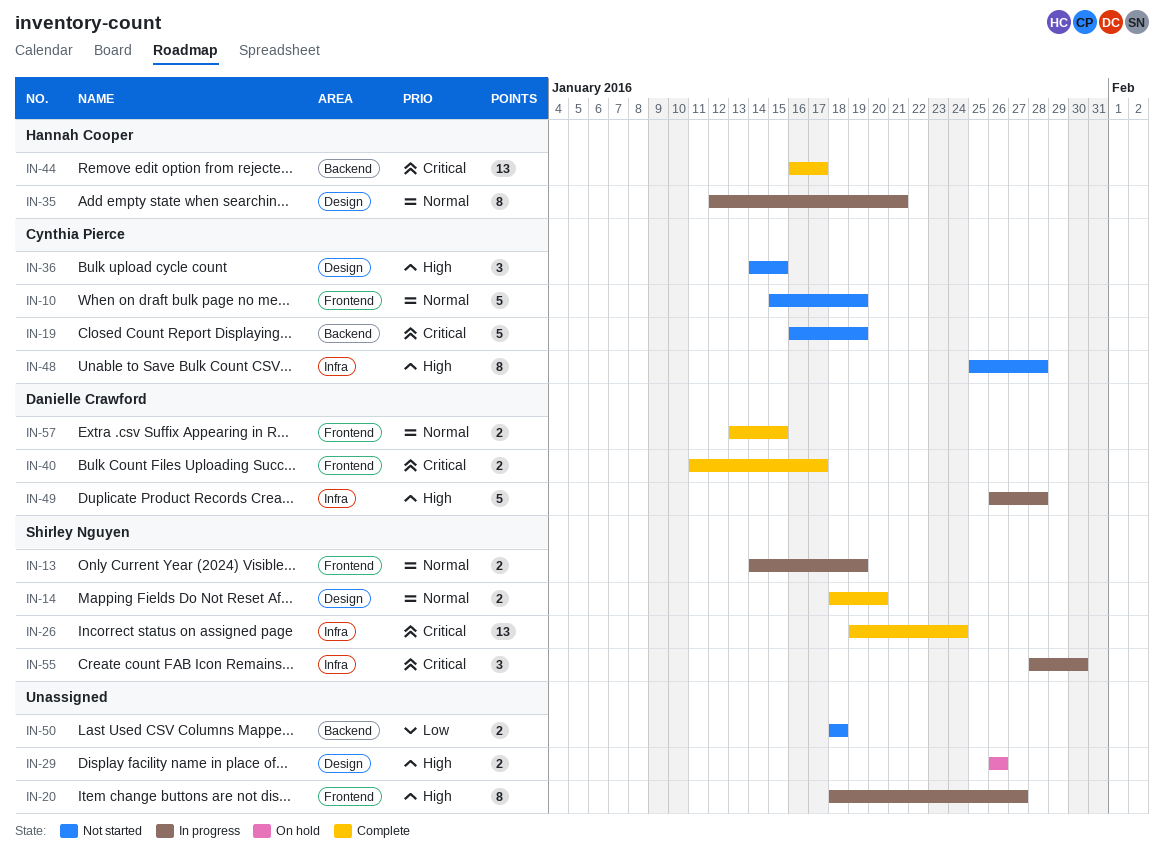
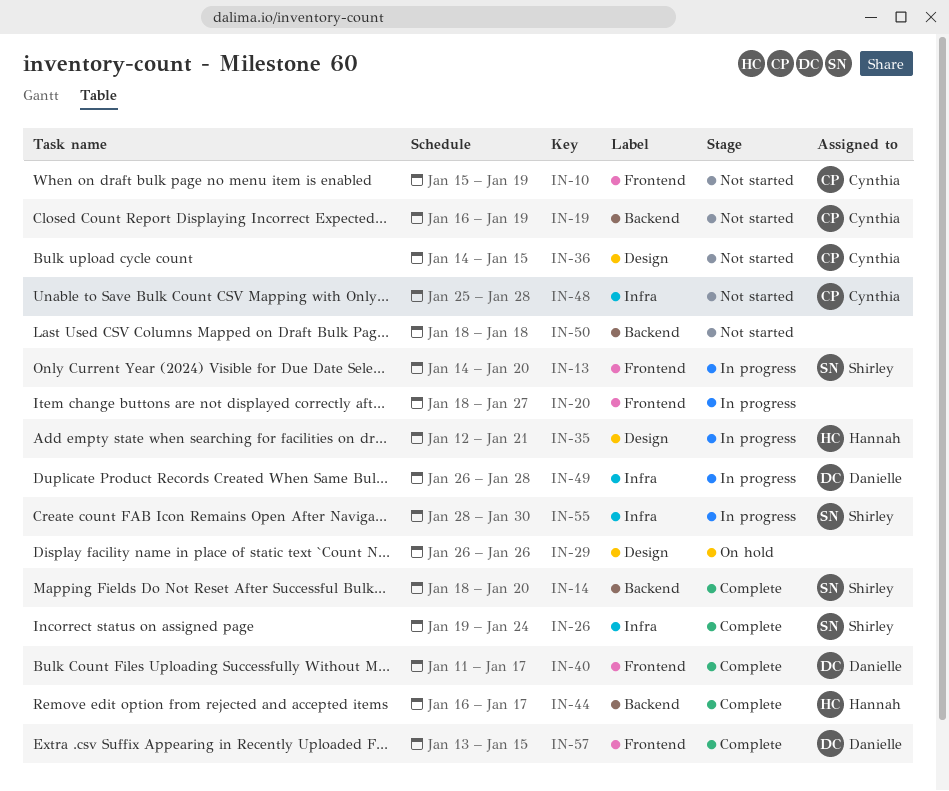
IN-13, due: Jan 19 -> Jan 20
IN-14, label: Design -> Backend

